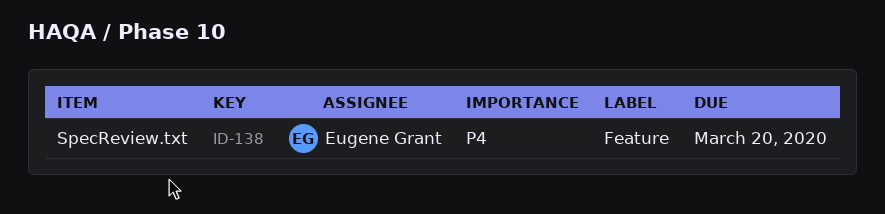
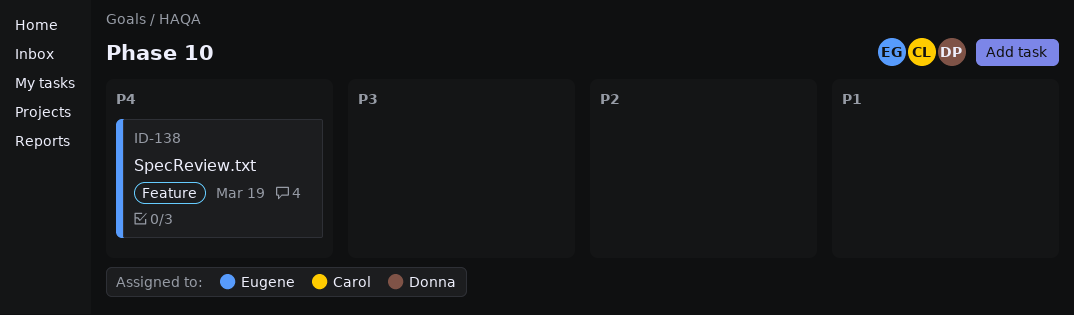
ID-138, due: Mar 20 -> Mar 19

